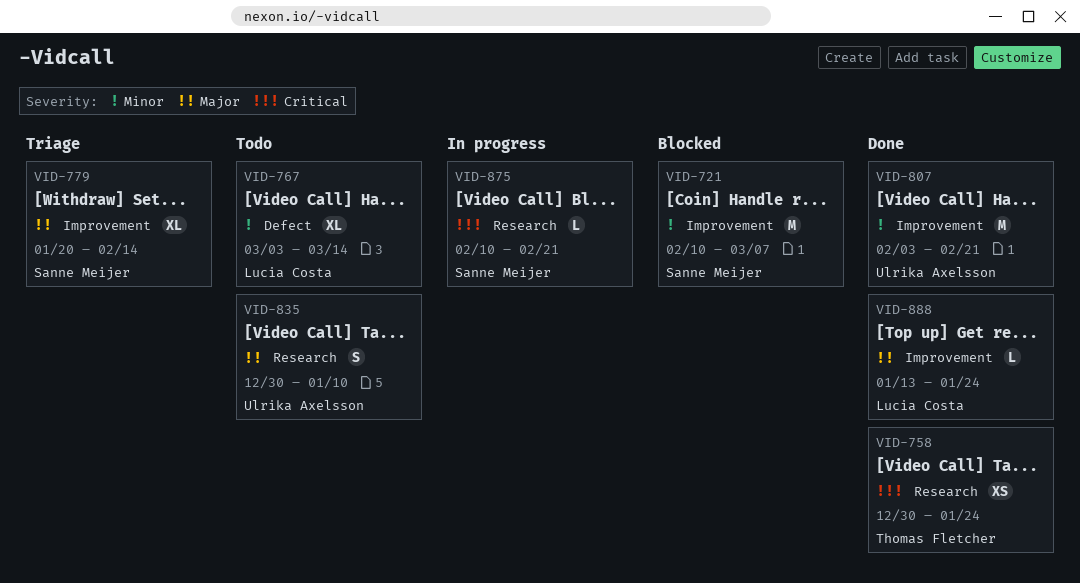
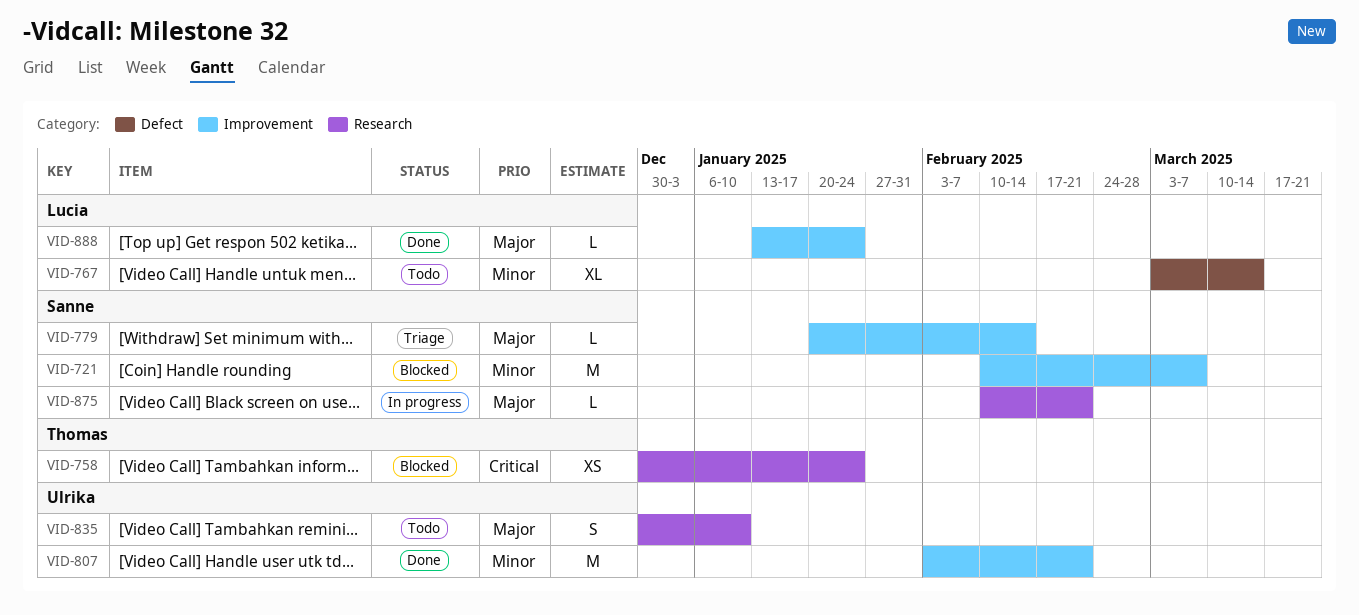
VID-758, status: Done -> Blocked
VID-779, estimate: XL -> L
VID-875, priority: Critical -> Major

